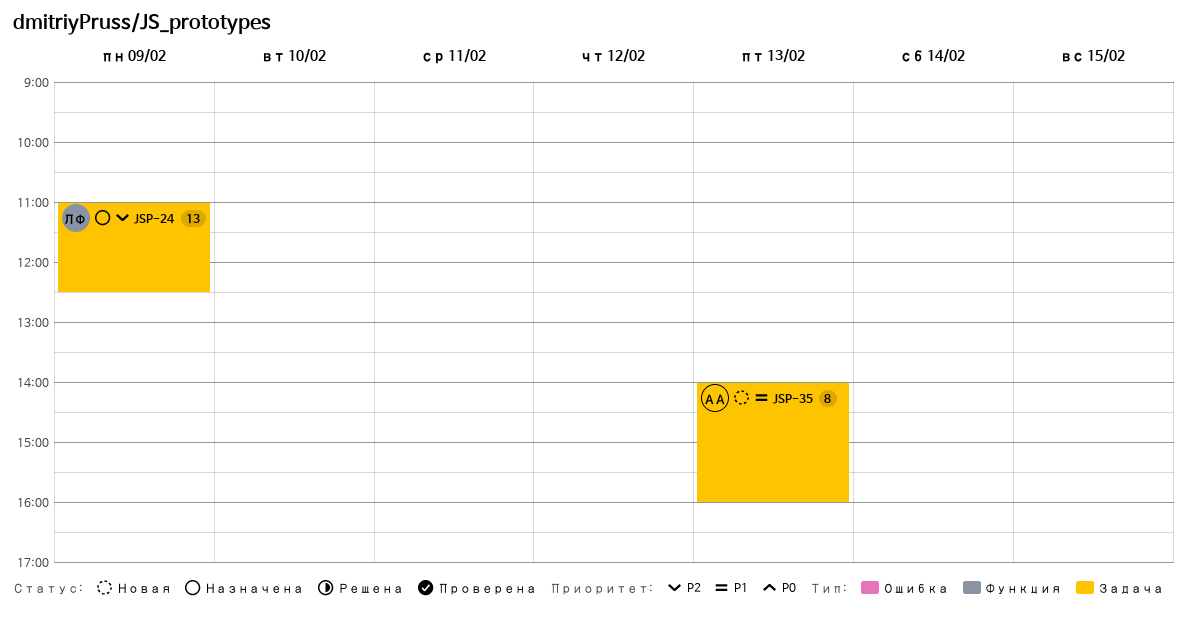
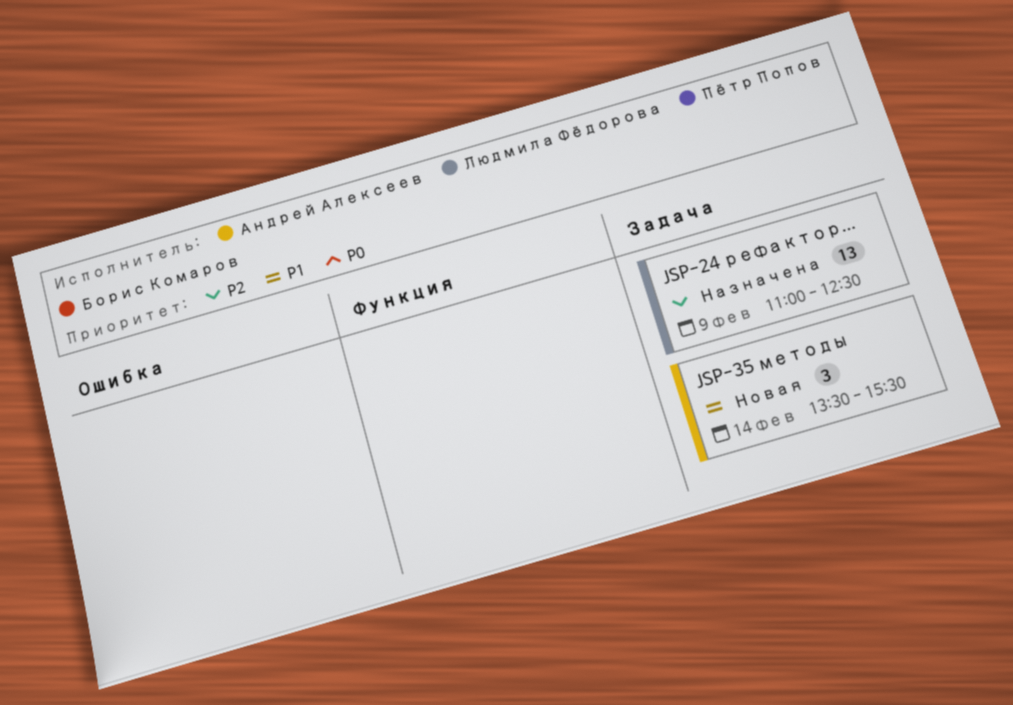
JSP-35, estimate: 8 -> 3
JSP-35, day: Feb 13 -> Feb 14
JSP-35, begins: 14:00 -> 13:30
JSP-35, ends: 16:00 -> 15:30

